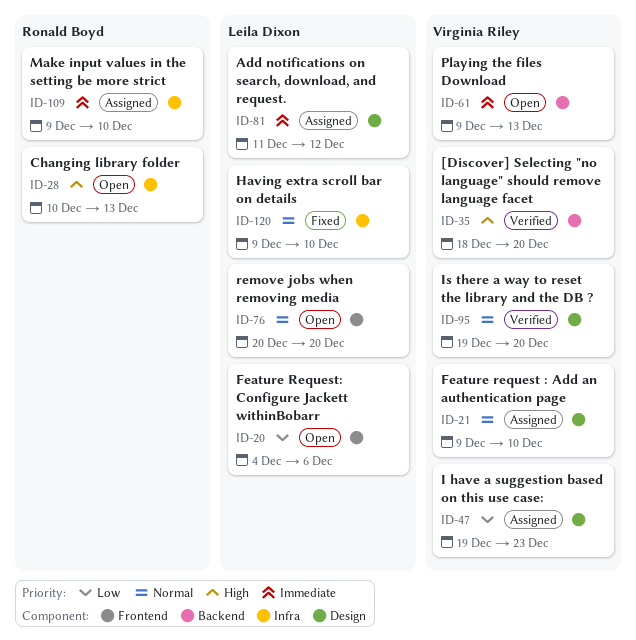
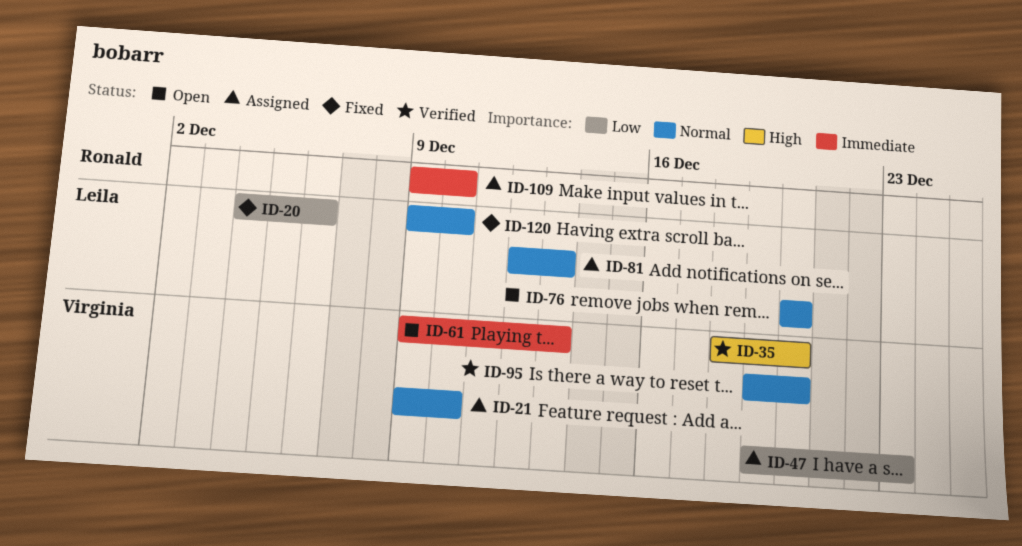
ID-20, status: Open -> Fixed
ID-28: present -> none
ID-81, priority: Immediate -> Normal
ID-81, start: Dec 11 -> Dec 12
ID-81, due: Dec 12 -> Dec 13

